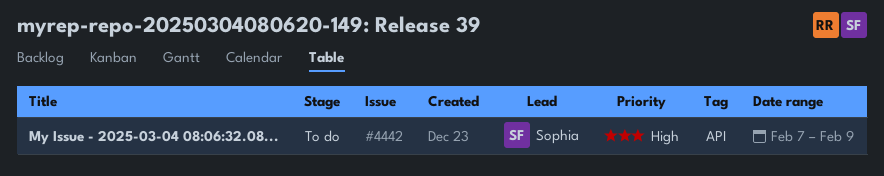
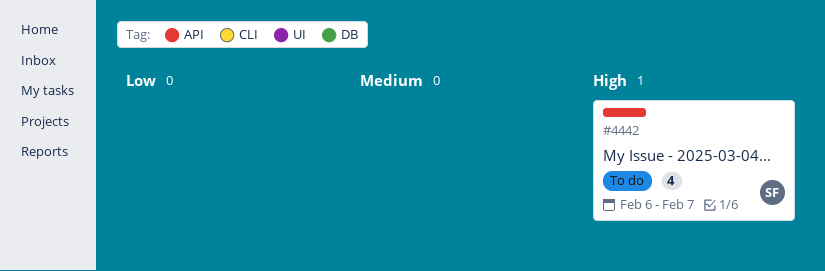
#4442, start: Feb 7 -> Feb 6
#4442, due: Feb 9 -> Feb 7

